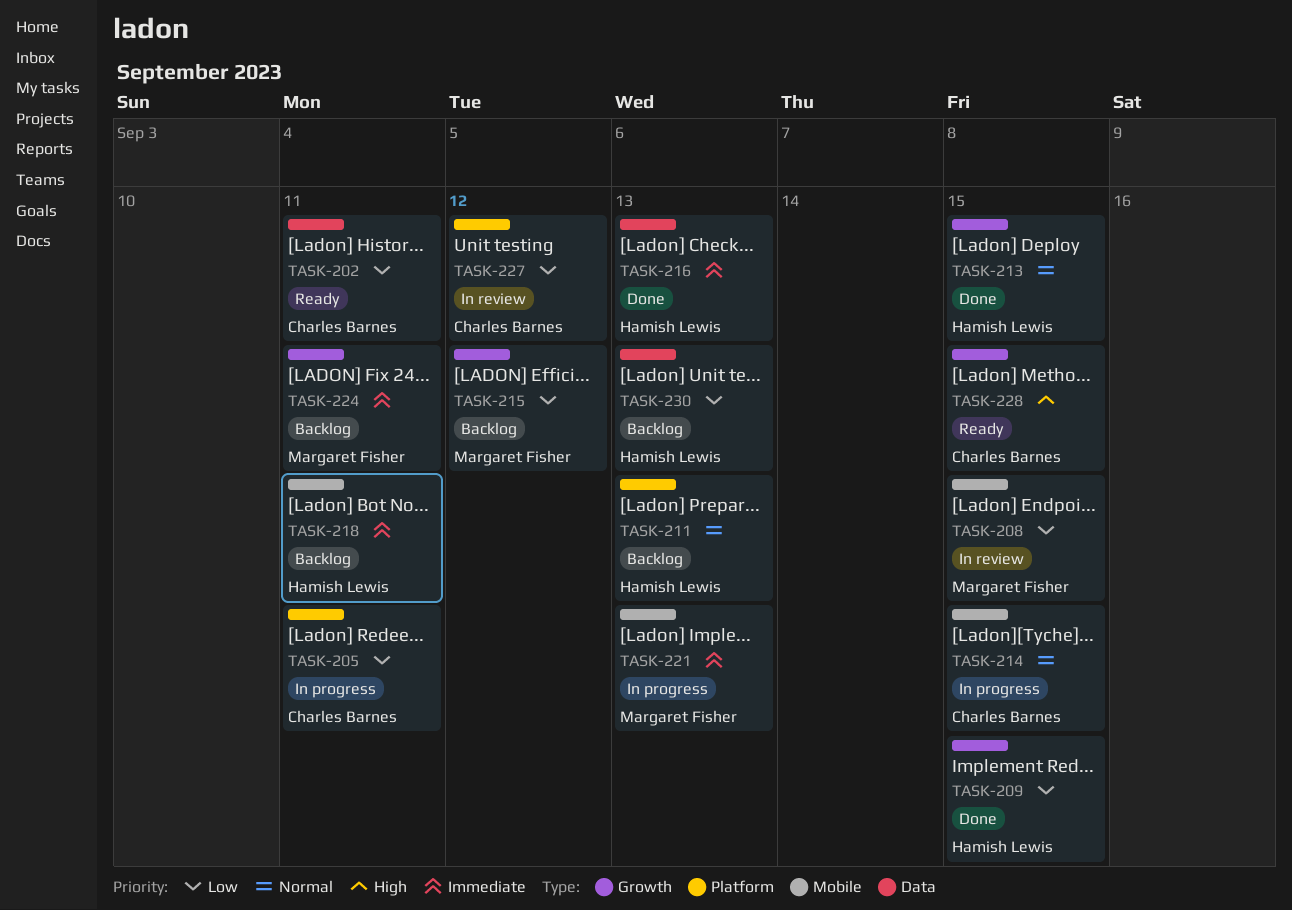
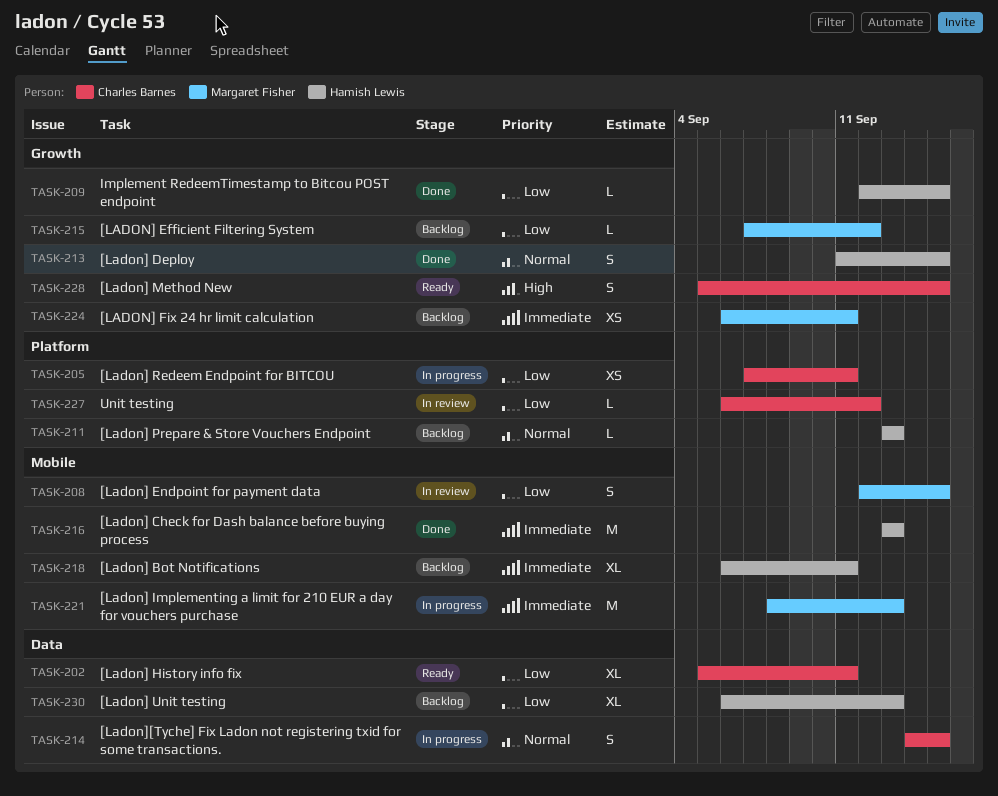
TASK-214, label: Mobile -> Data
TASK-216, label: Data -> Mobile

